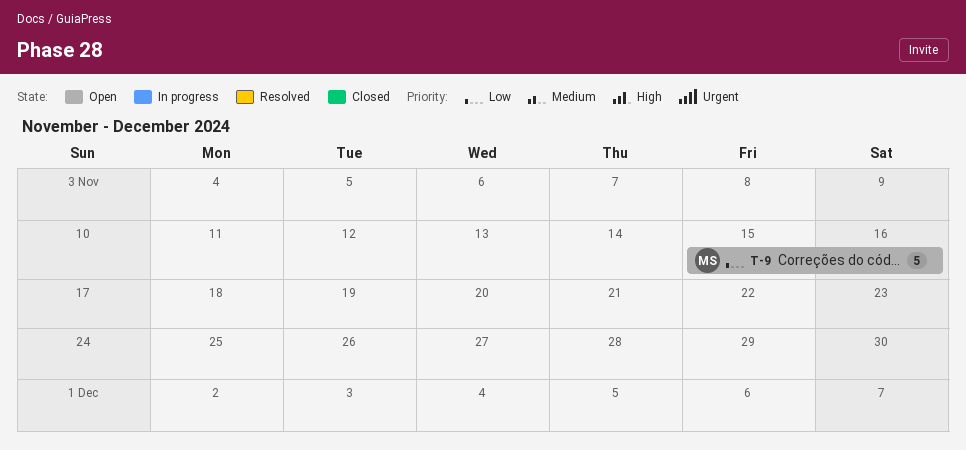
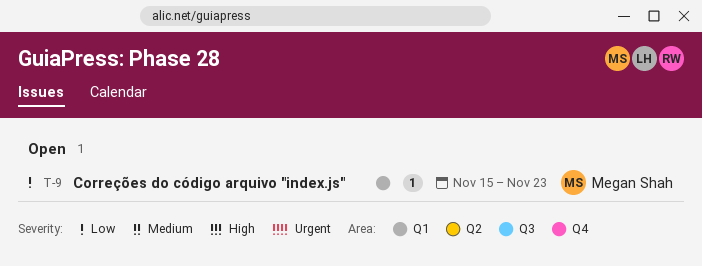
T-9, estimate: 5 -> 1
T-9, due: Nov 16 -> Nov 23

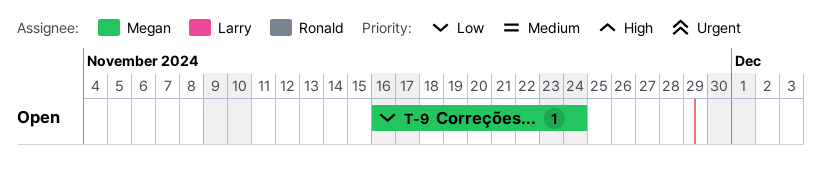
T-9, start: Nov 15 -> Nov 16
T-9, due: Nov 23 -> Nov 24

